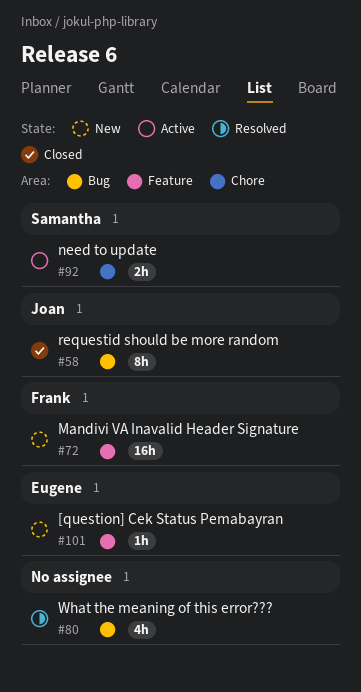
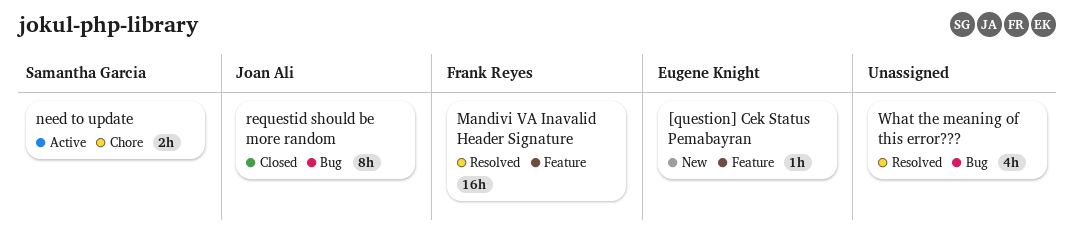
Mandivi VA Inavalid Header Signature, status: New -> Resolved

